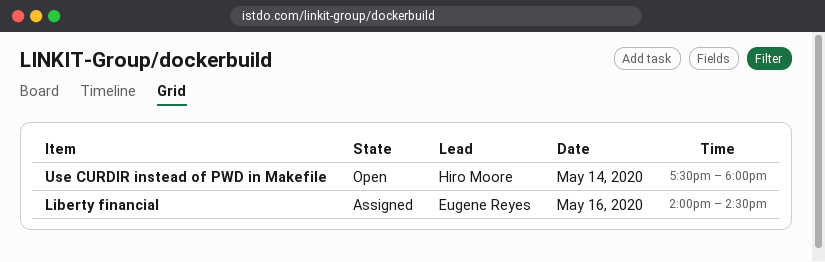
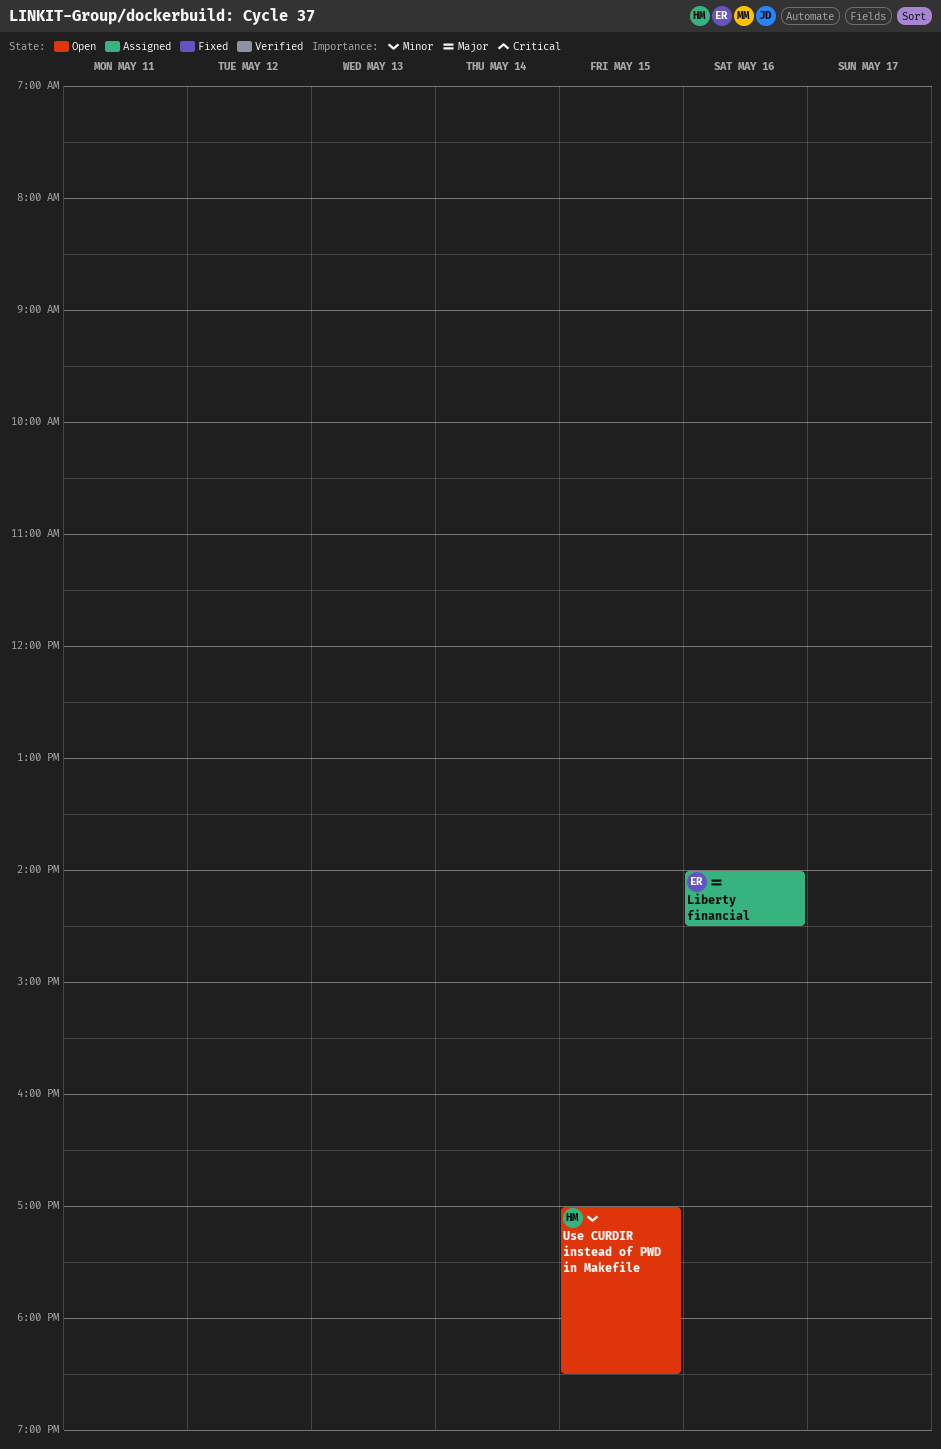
Use CURDIR instead of PWD in Makefile, day: May 14 -> May 15
Use CURDIR instead of PWD in Makefile, begins: 17:30 -> 17:00
Use CURDIR instead of PWD in Makefile, ends: 18:00 -> 18:30

